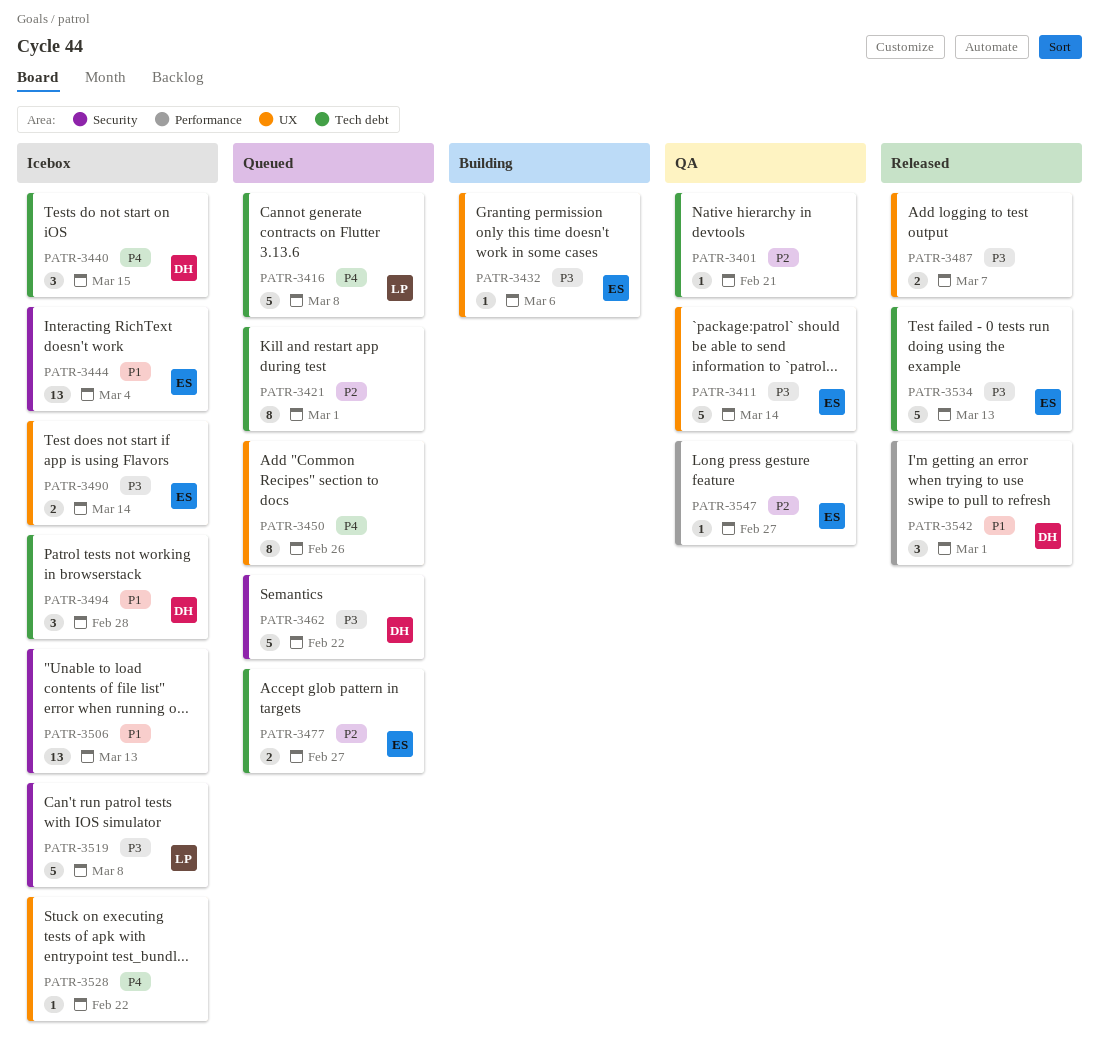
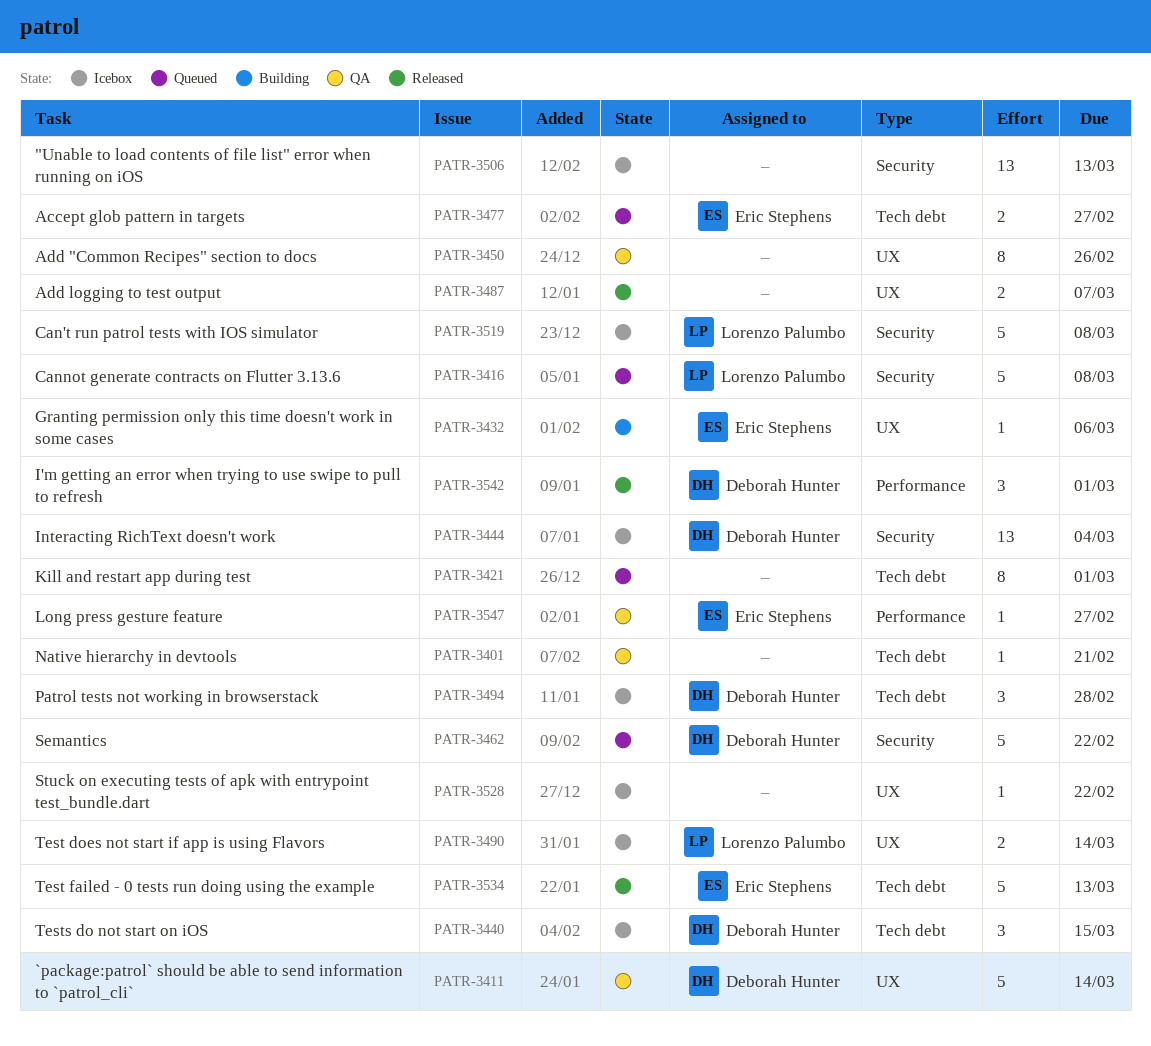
PATR-3411, owner: Eric Stephens -> Deborah Hunter
PATR-3416, label: Tech debt -> Security
PATR-3444, owner: Eric Stephens -> Deborah Hunter
PATR-3450, status: Queued -> QA
PATR-3490, owner: Eric Stephens -> Lorenzo Palumbo

